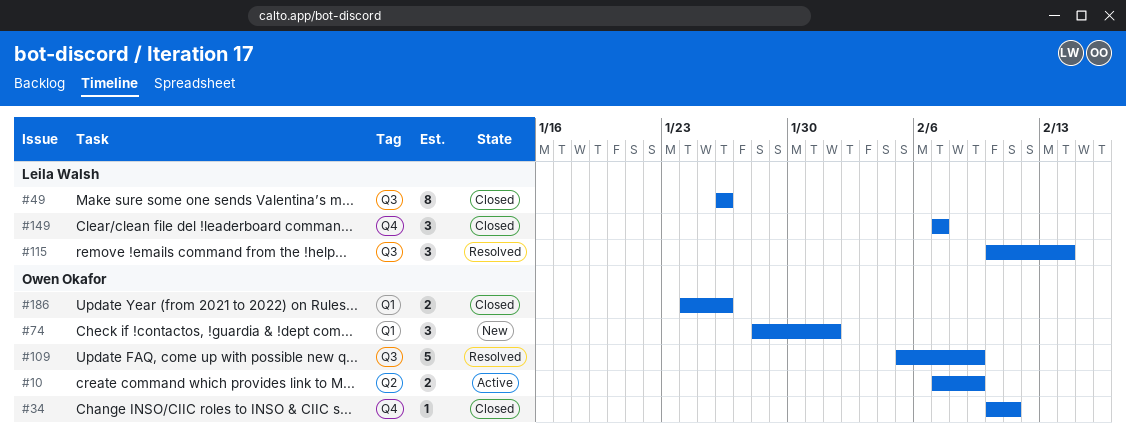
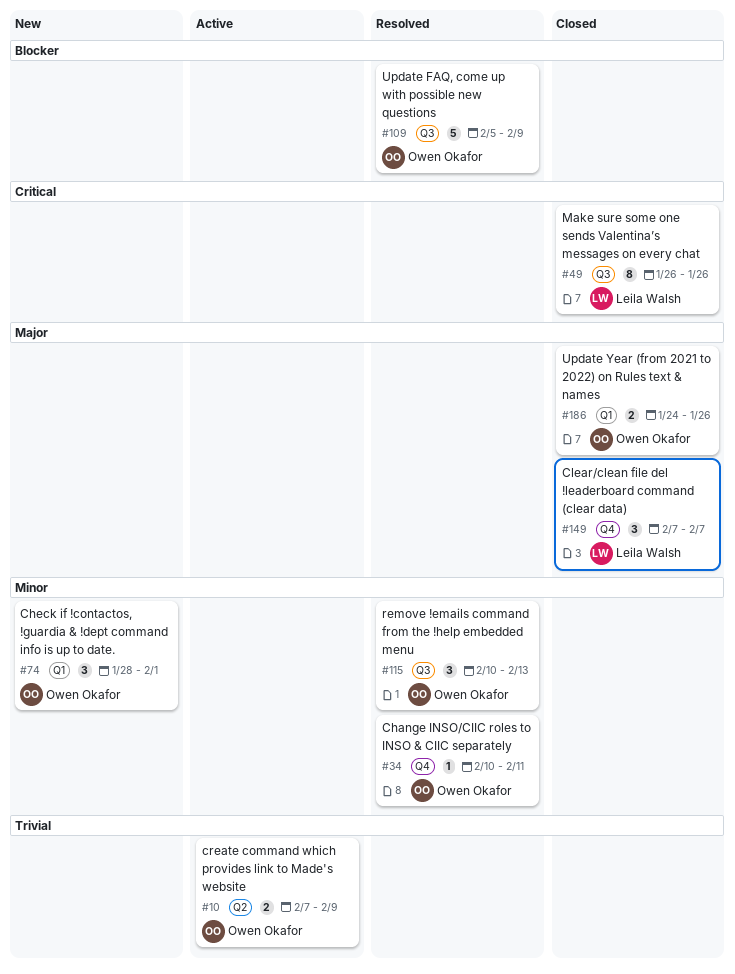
#34, status: Closed -> Resolved
#115, owner: Leila Walsh -> Owen Okafor
#115, due: Feb 14 -> Feb 13

